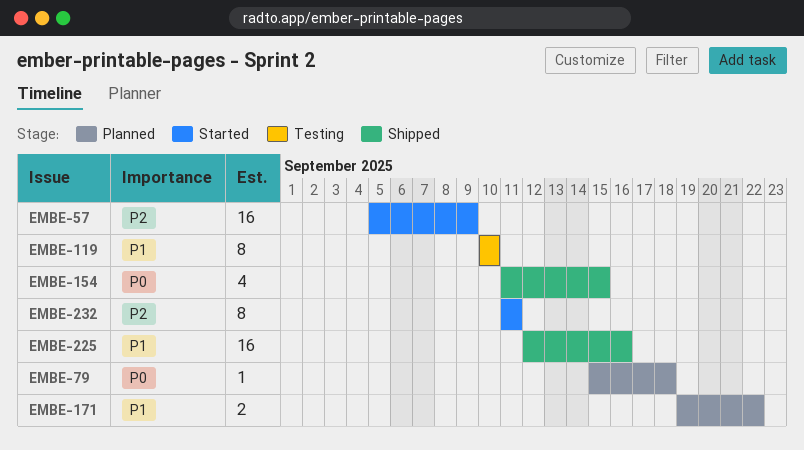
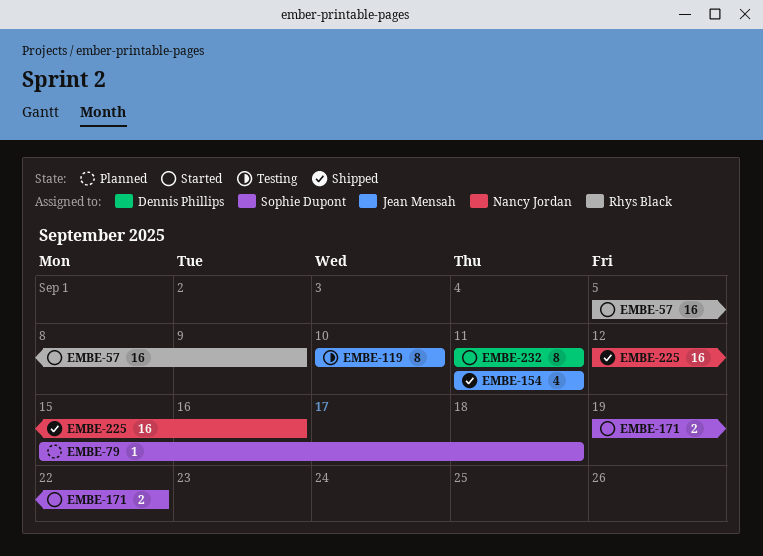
EMBE-154, due: Sep 15 -> Sep 11
EMBE-171, status: Planned -> Started

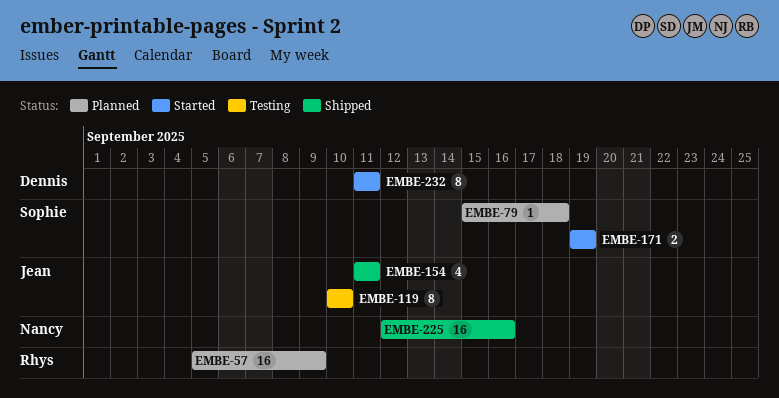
EMBE-57, status: Started -> Planned
EMBE-171, due: Sep 22 -> Sep 19

